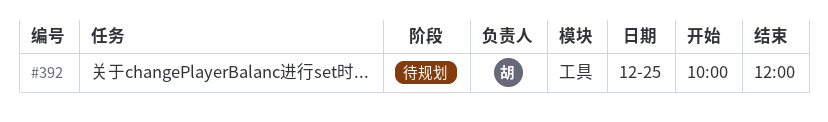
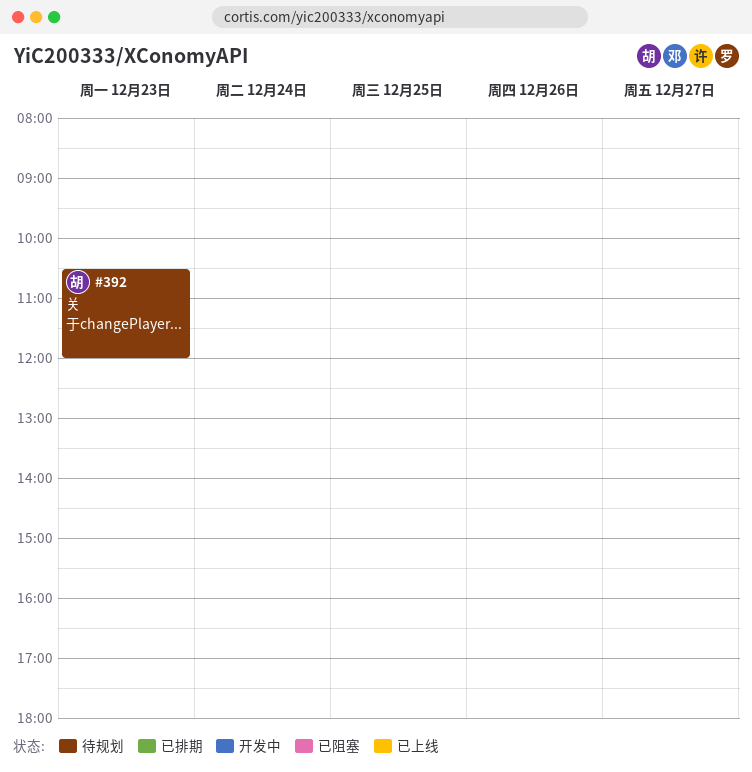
#392, day: Dec 25 -> Dec 23
#392, begins: 10:00 -> 10:30

